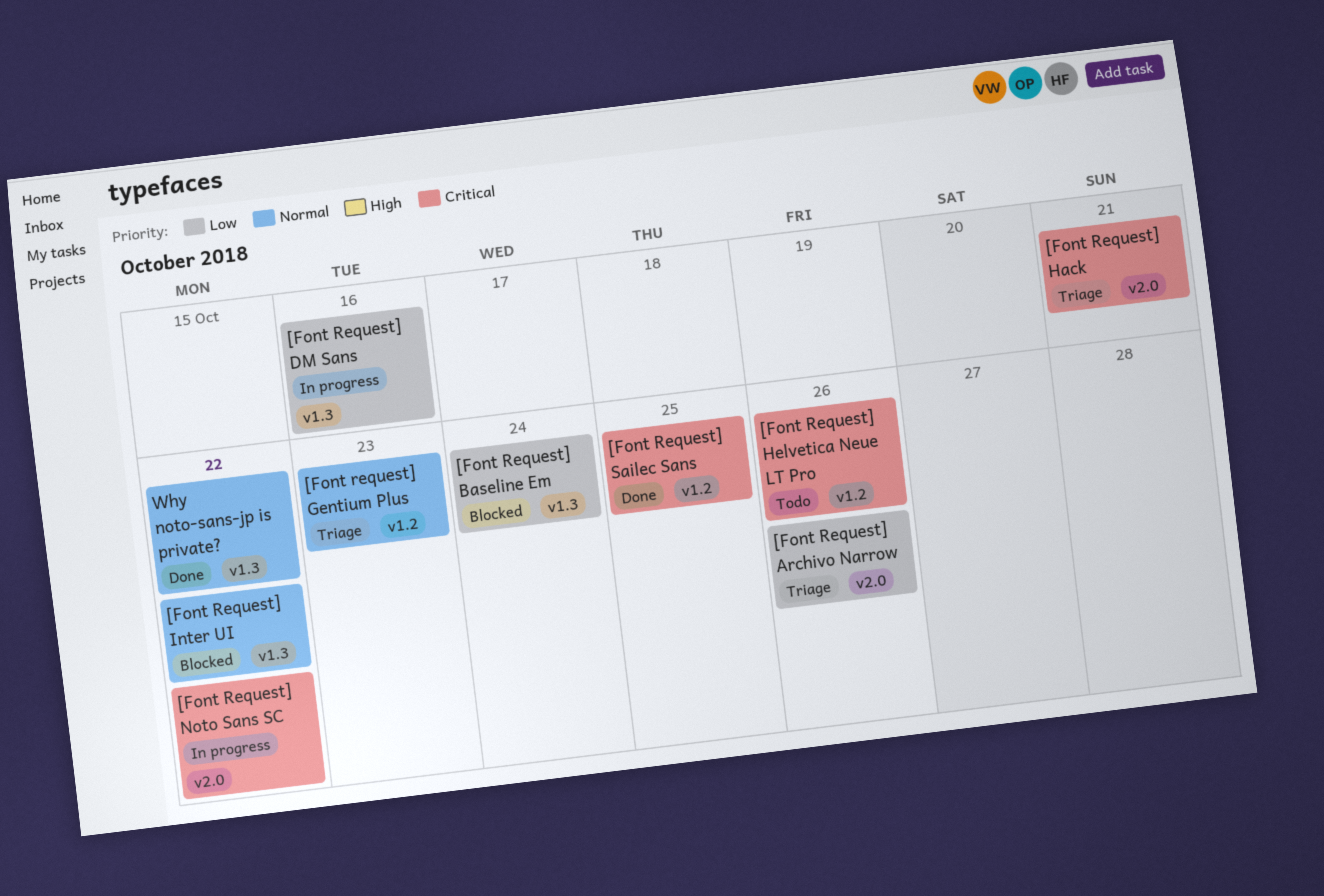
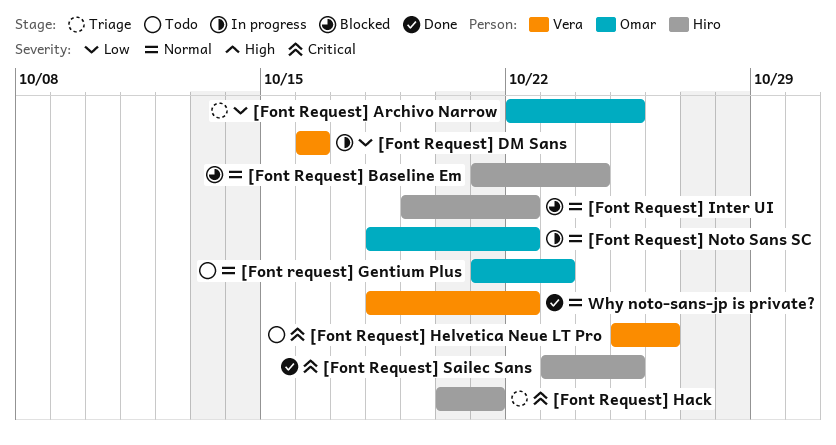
[Font Request] Archivo Narrow, due: Oct 26 -> Oct 25
[Font Request] Baseline Em, priority: Low -> Normal
[Font request] Gentium Plus, status: Triage -> Todo
[Font Request] Noto Sans SC, priority: Critical -> Normal

